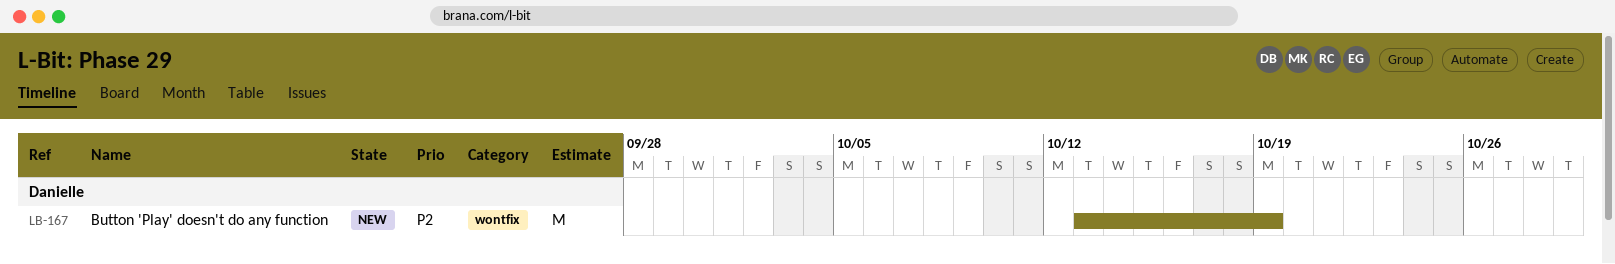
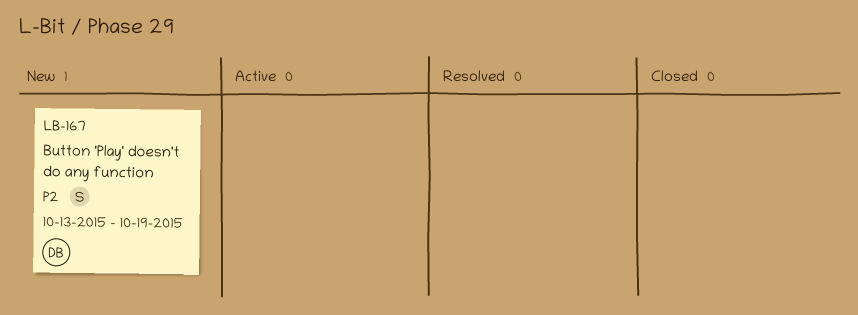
LB-167, estimate: M -> S

